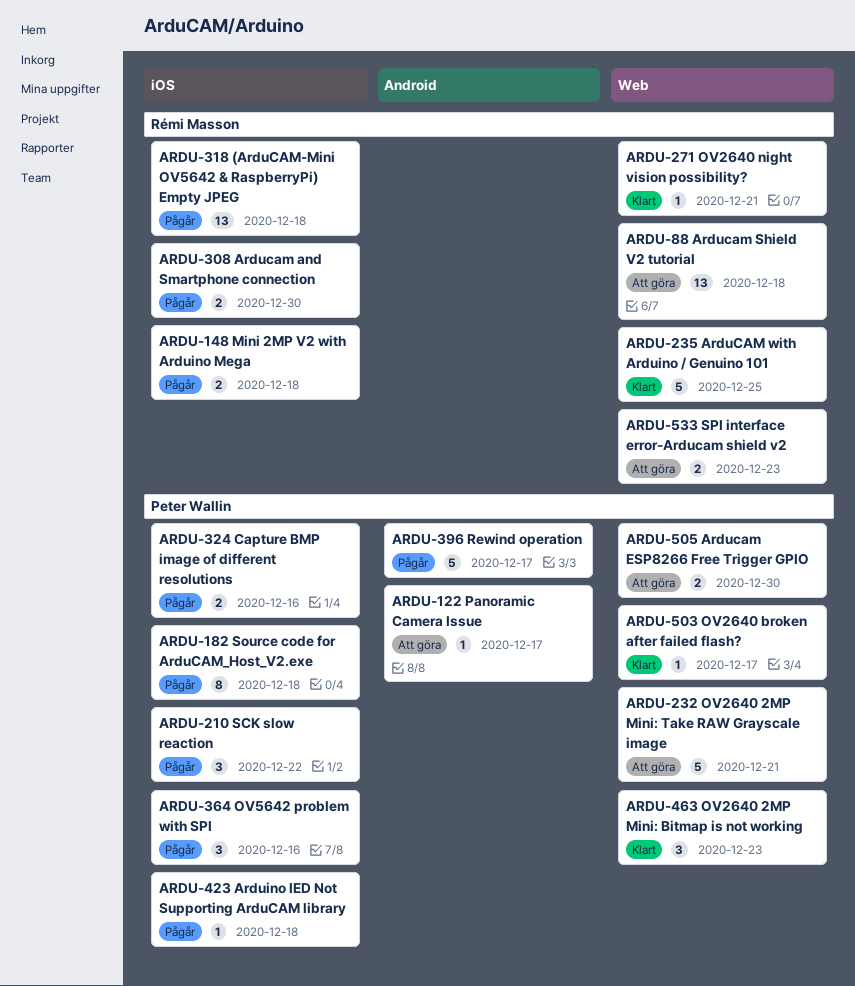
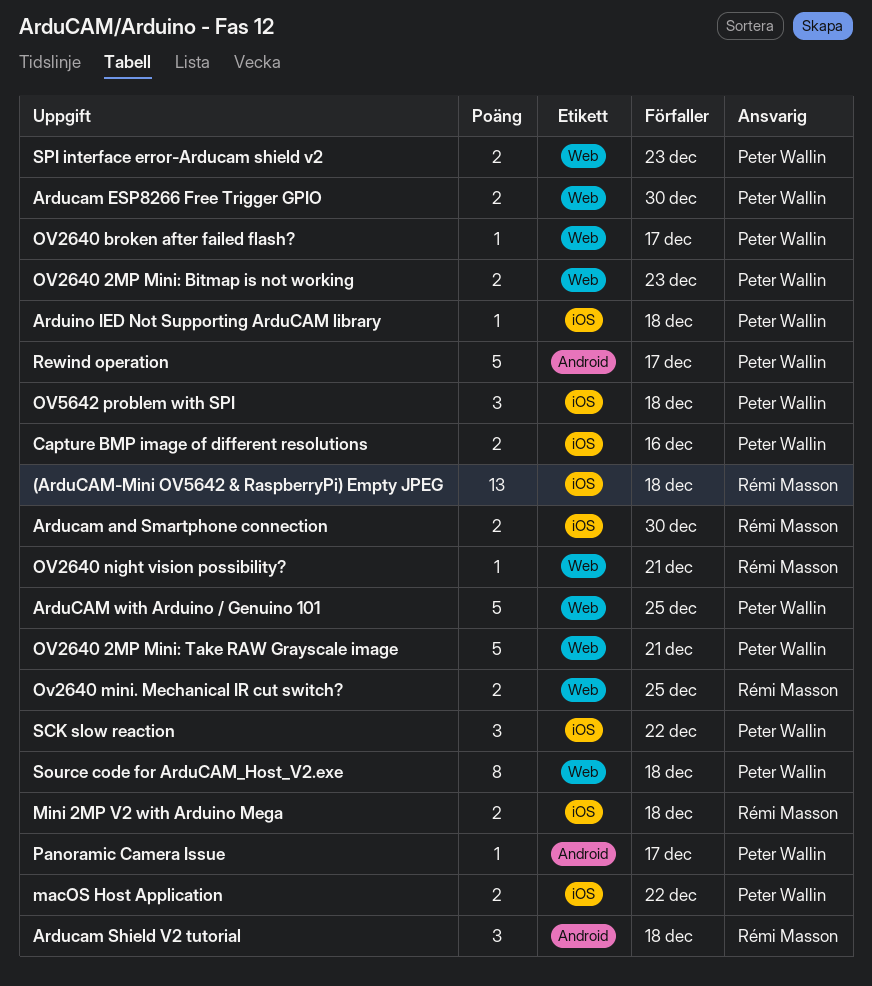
Arducam Shield V2 tutorial, label: Web -> Android
Arducam Shield V2 tutorial, estimate: 13 -> 3
ArduCAM with Arduino / Genuino 101, owner: Rémi Masson -> Peter Wallin
macOS Host Application: none -> present
OV2640 2MP Mini: Bitmap is not working, estimate: 3 -> 2
Ov2640 mini. Mechanical IR cut switch?: none -> present
OV5642 problem with SPI, due: Dec 16 -> Dec 18
Source code for ArduCAM_Host_V2.exe, label: iOS -> Web
SPI interface error-Arducam shield v2, owner: Rémi Masson -> Peter Wallin

